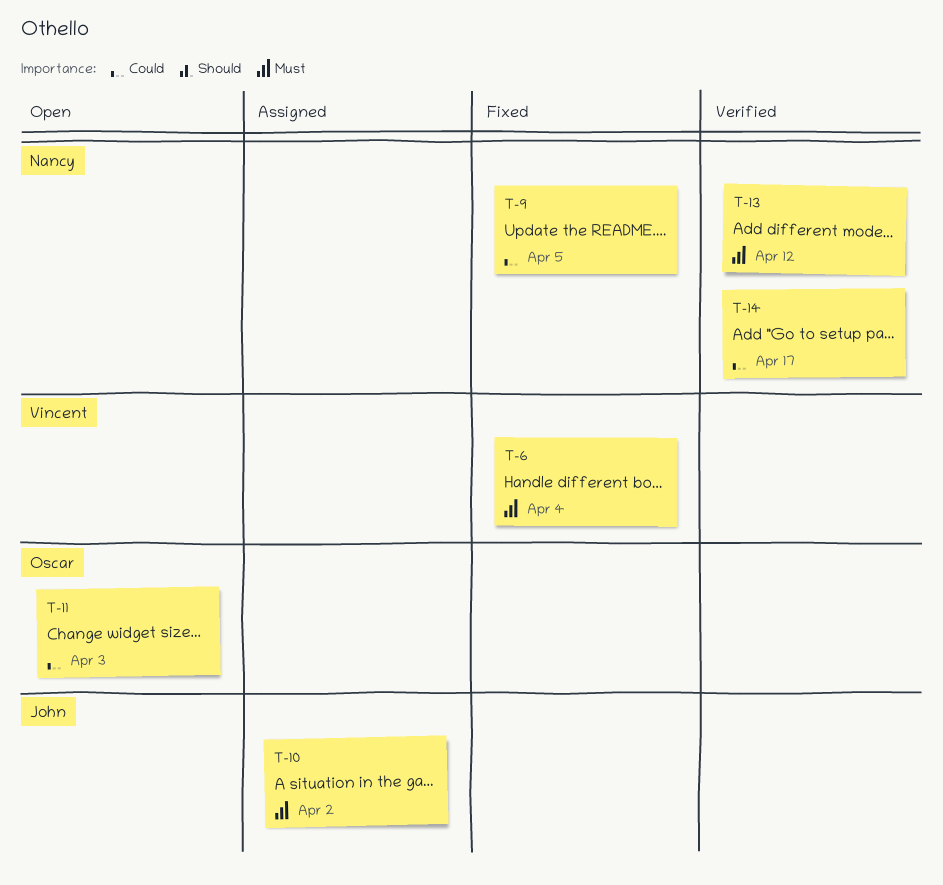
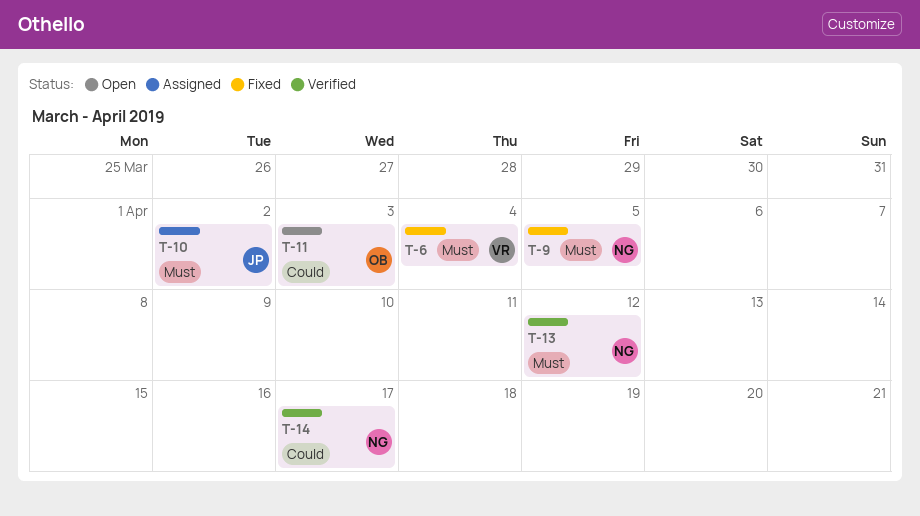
T-9, priority: Could -> Must

